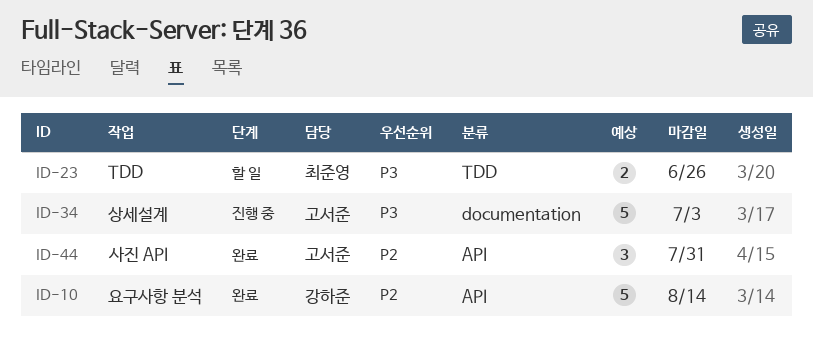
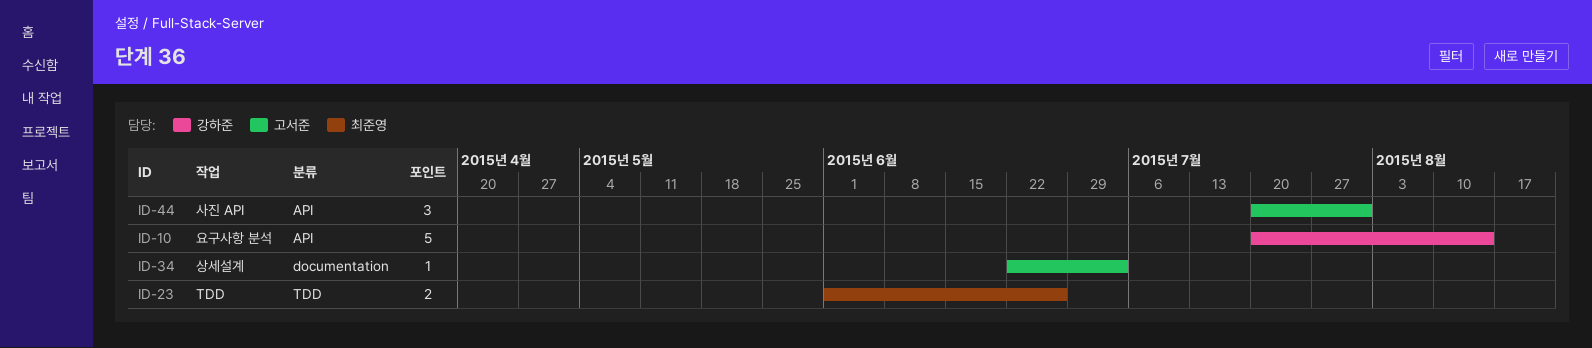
ID-34, estimate: 5 -> 1

